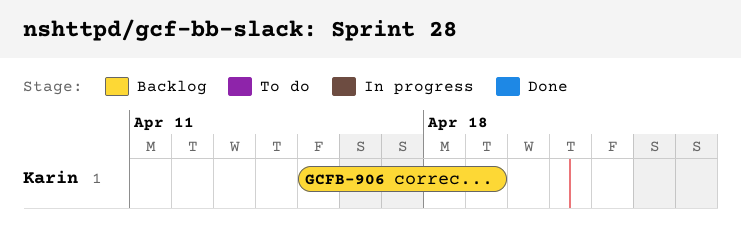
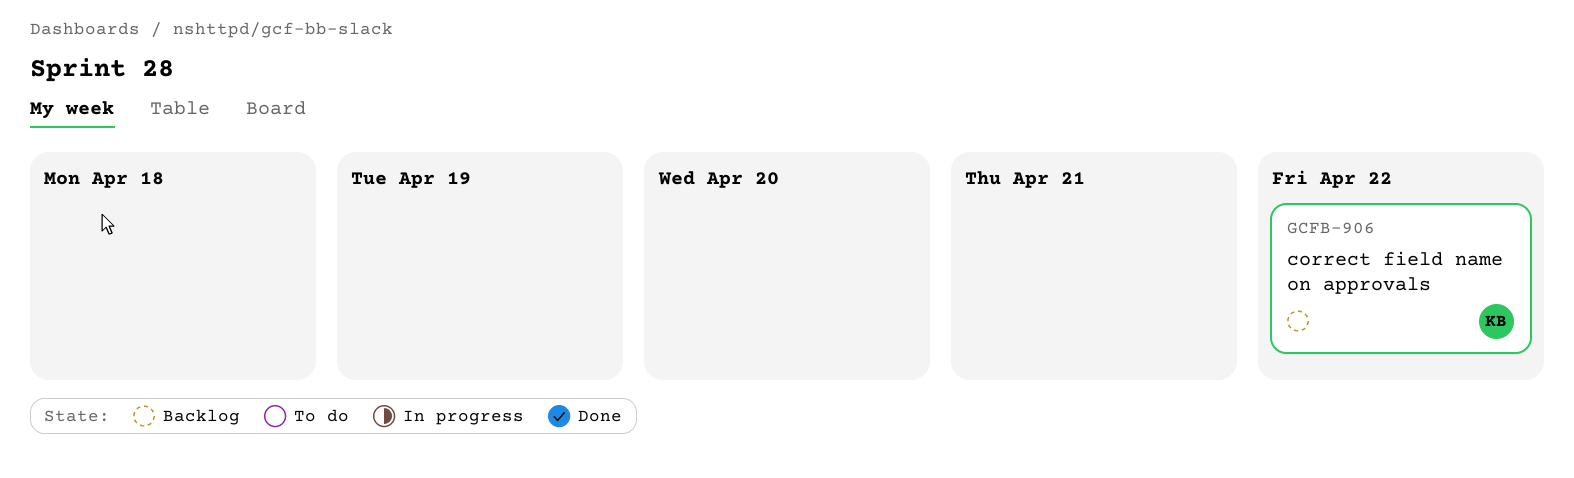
GCFB-906, due: Apr 19 -> Apr 22

